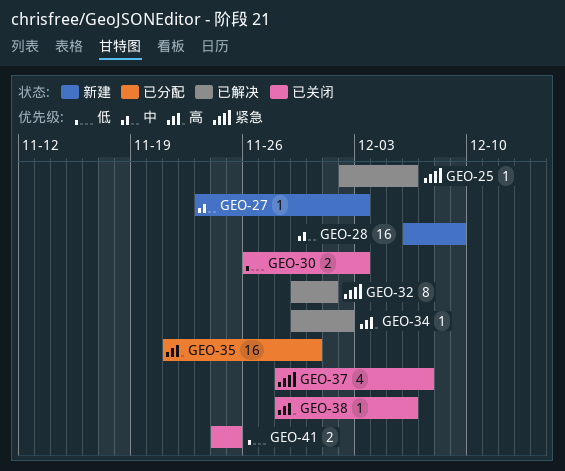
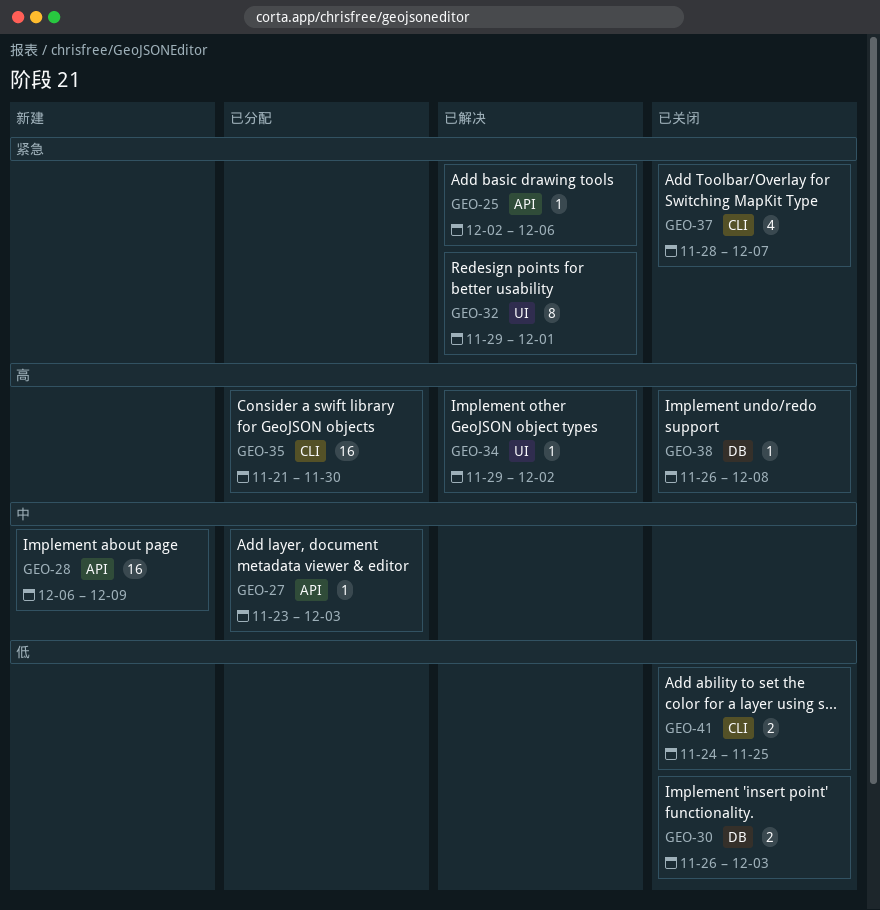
GEO-27, status: 新建 -> 已分配
GEO-38, start: Nov 28 -> Nov 26
GEO-38, due: Dec 6 -> Dec 8

